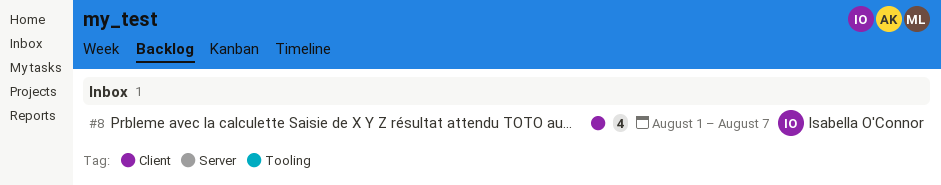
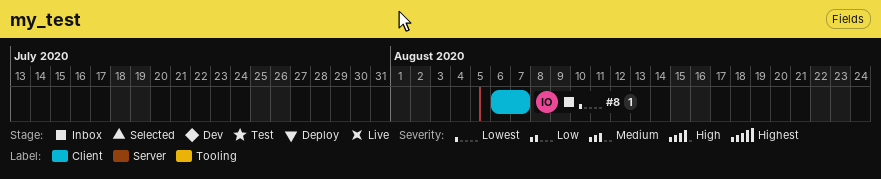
#8, estimate: 4 -> 1
#8, start: Aug 1 -> Aug 6

